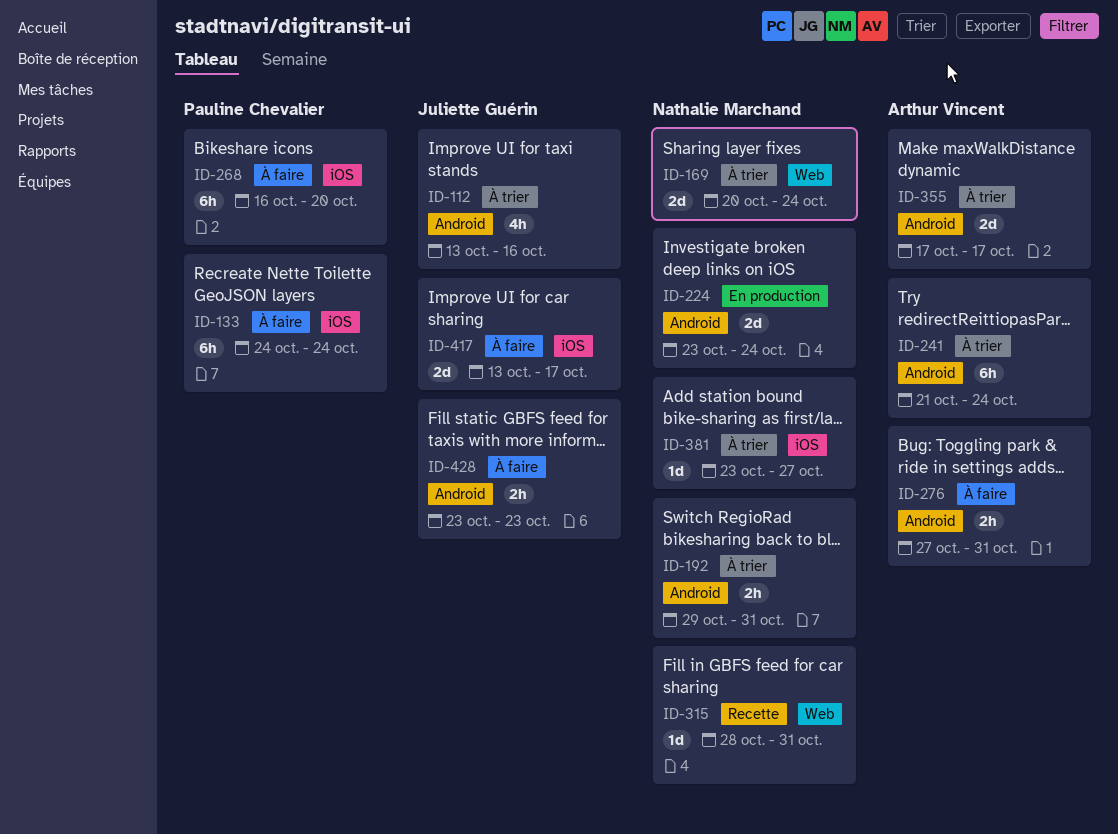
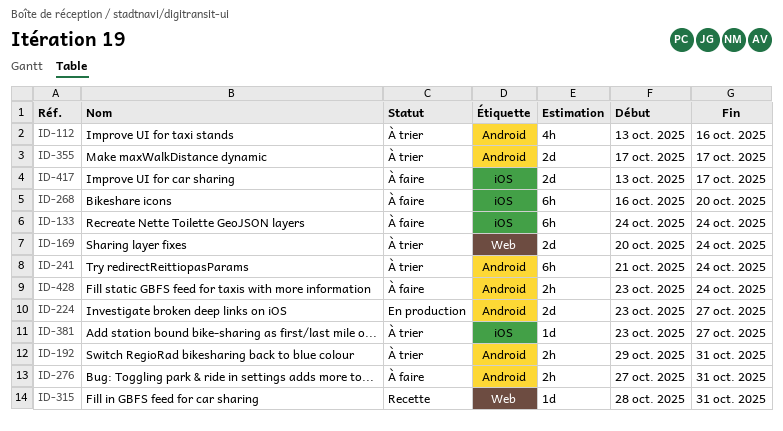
ID-224, due: Oct 24 -> Oct 27
ID-428, due: Oct 23 -> Oct 24

